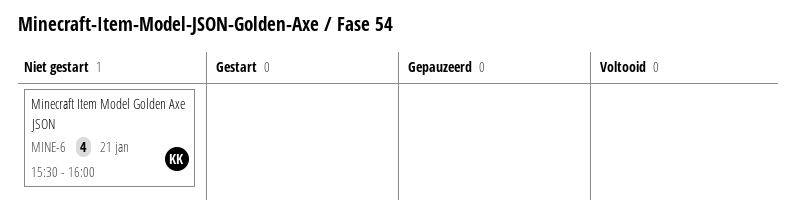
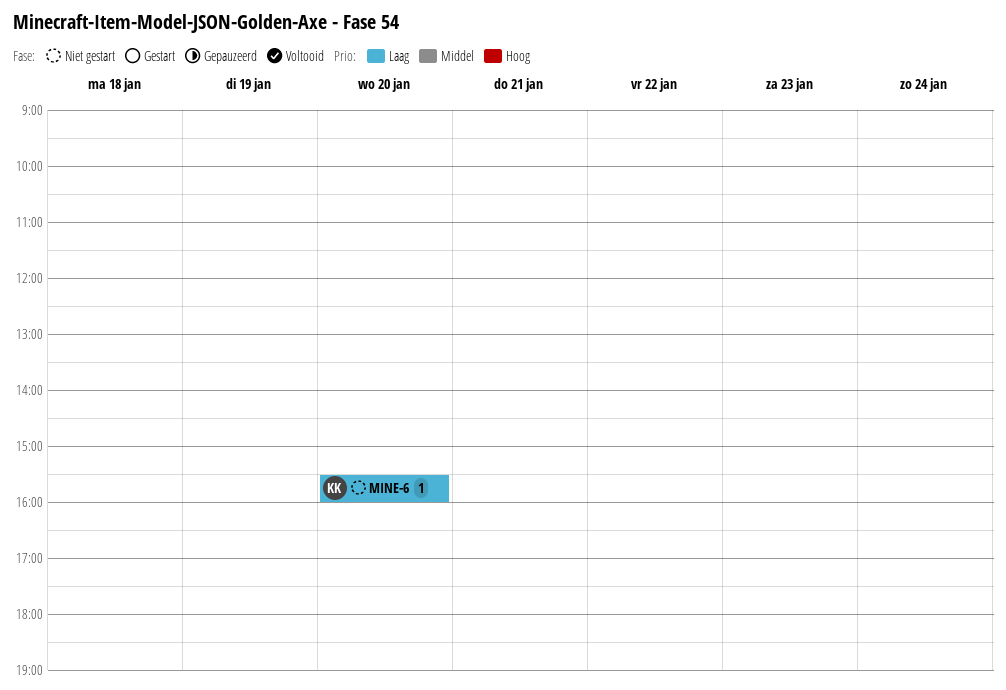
MINE-6, estimate: 4 -> 1
MINE-6, day: Jan 21 -> Jan 20

